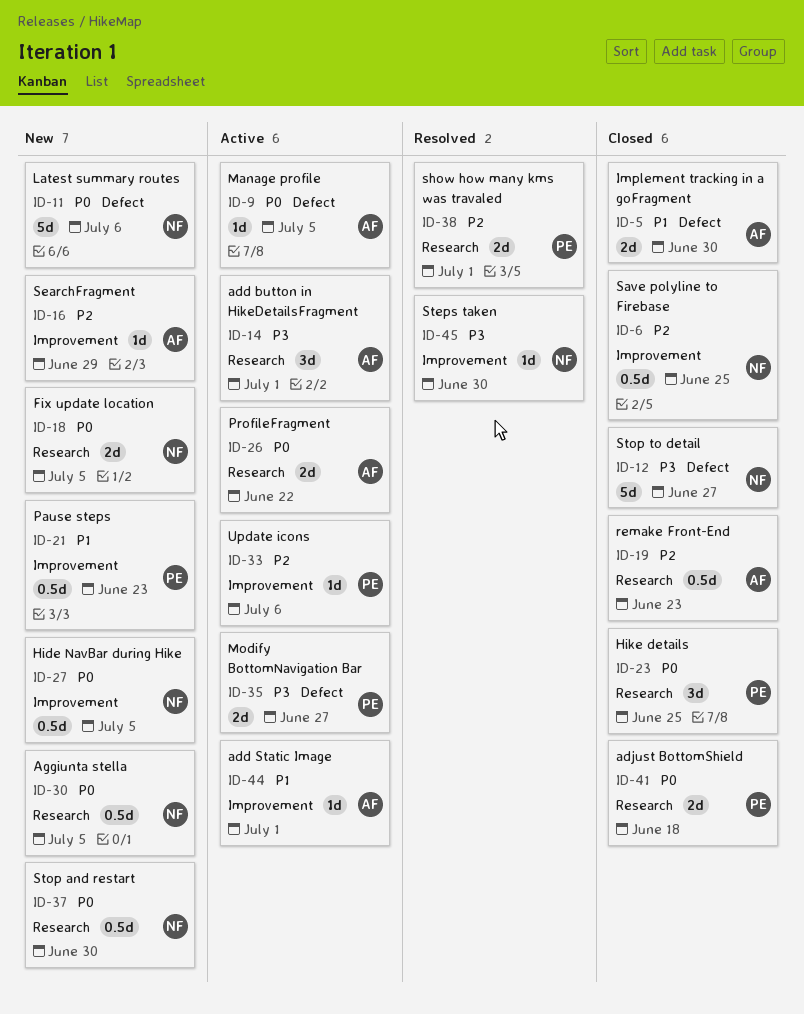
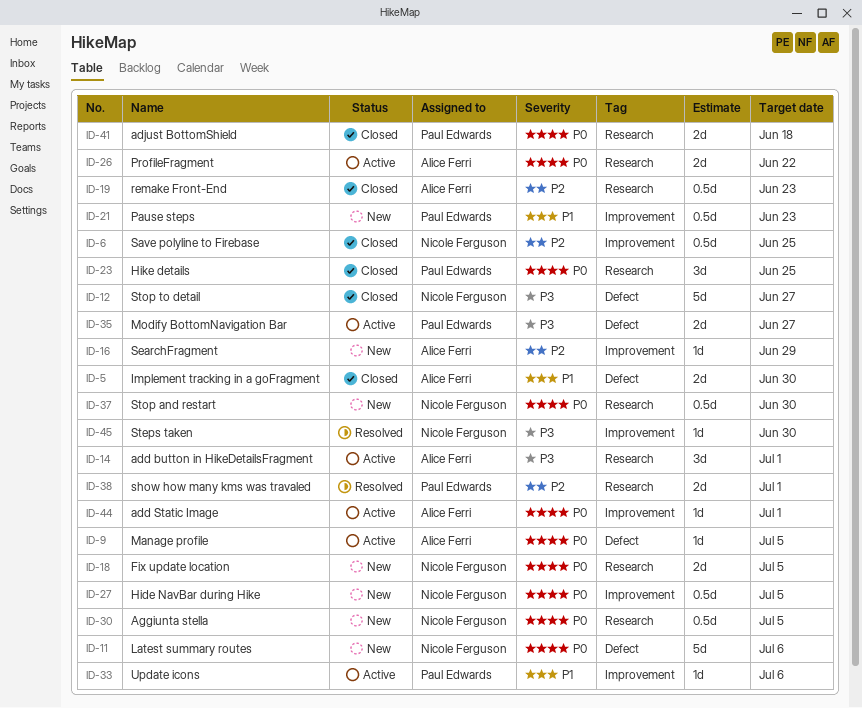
ID-33, priority: P2 -> P1
ID-44, priority: P1 -> P0

